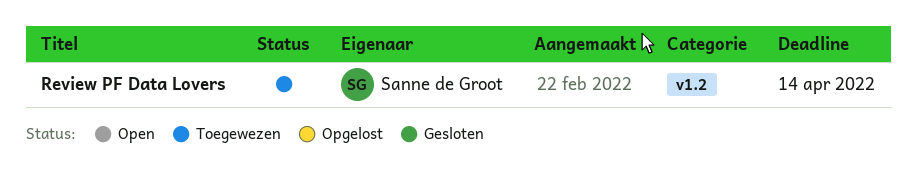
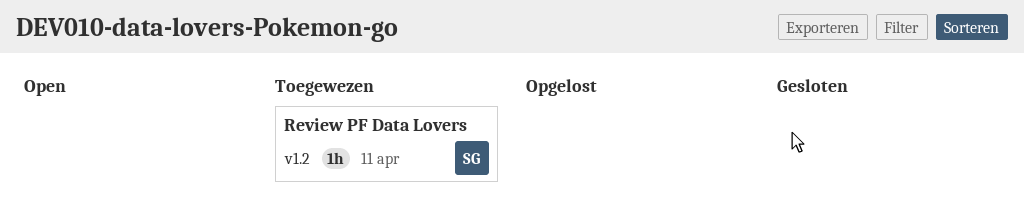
Review PF Data Lovers, due: Apr 14 -> Apr 11

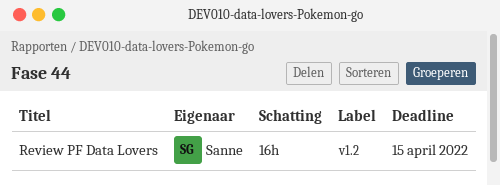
Review PF Data Lovers, estimate: 1h -> 16h
Review PF Data Lovers, due: Apr 11 -> Apr 15

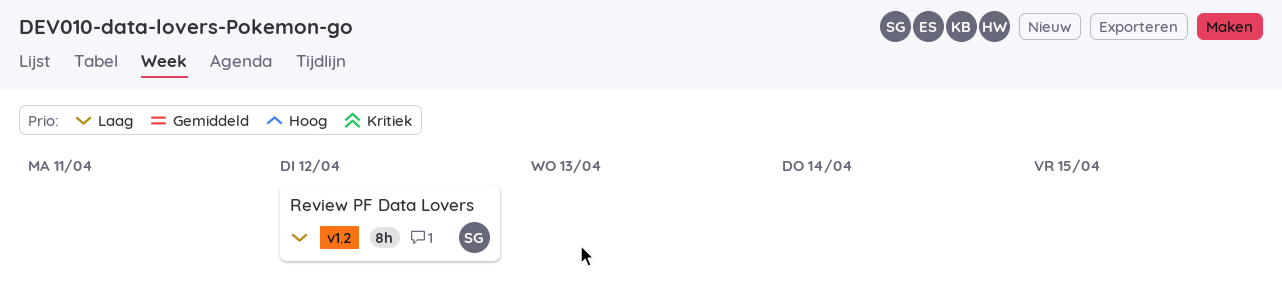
Review PF Data Lovers, estimate: 16h -> 8h
Review PF Data Lovers, due: Apr 15 -> Apr 12

